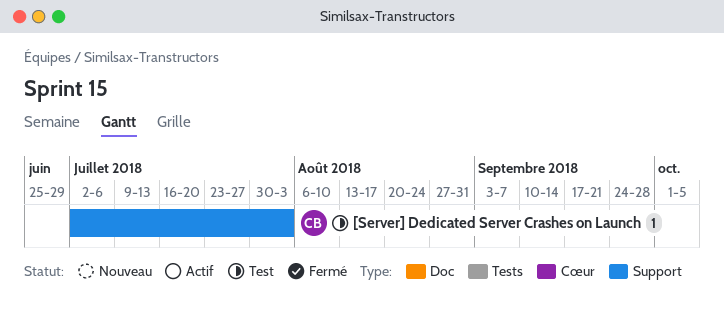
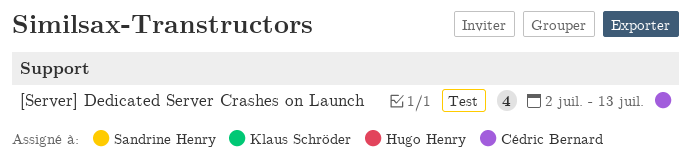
[Server] Dedicated Server Crashes on Launch, estimate: 1 -> 4
[Server] Dedicated Server Crashes on Launch, due: Aug 3 -> Jul 13

